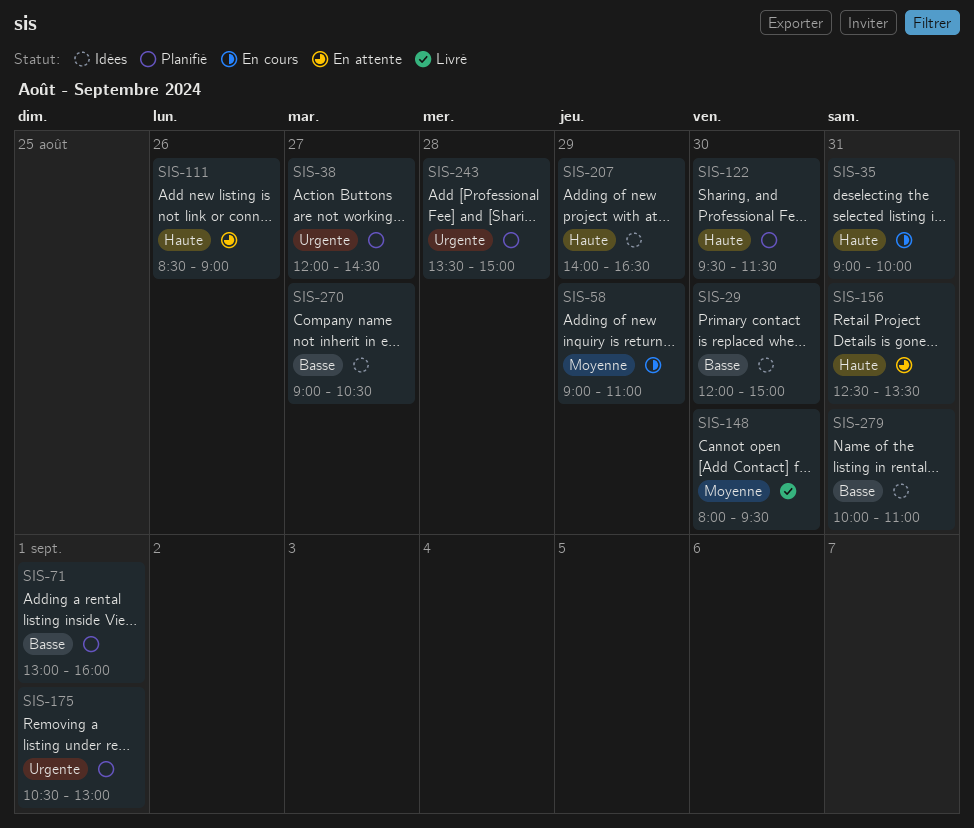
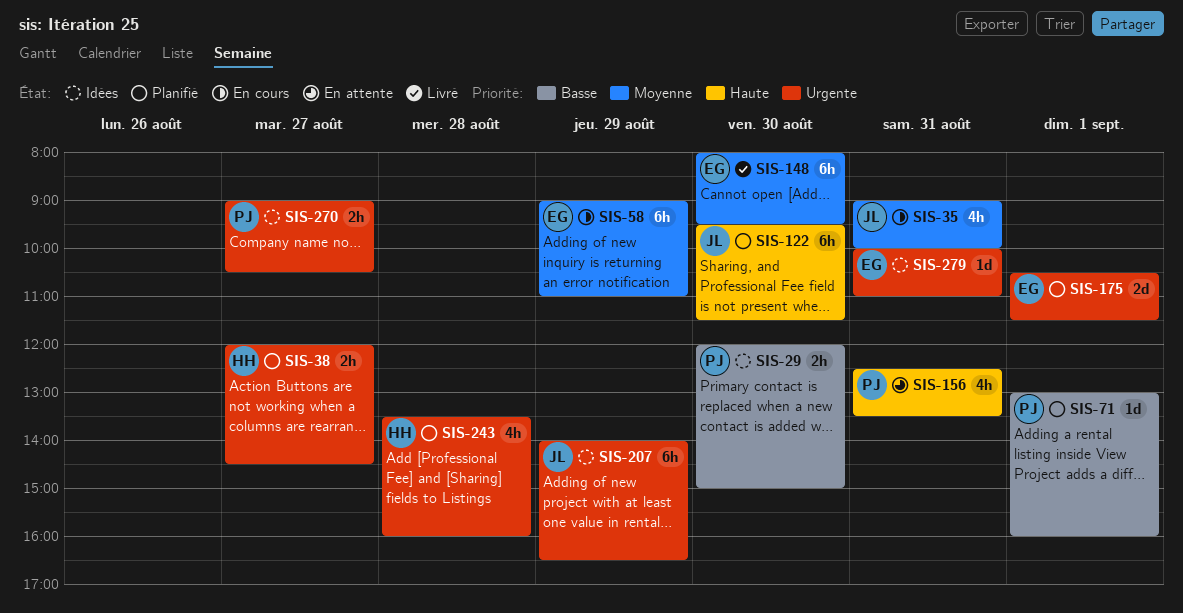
SIS-35, priority: Haute -> Moyenne
SIS-111: present -> none
SIS-175, ends: 13:00 -> 11:30
SIS-207, priority: Haute -> Urgente
SIS-243, ends: 15:00 -> 16:00
SIS-270, priority: Basse -> Urgente
SIS-279, priority: Basse -> Urgente

